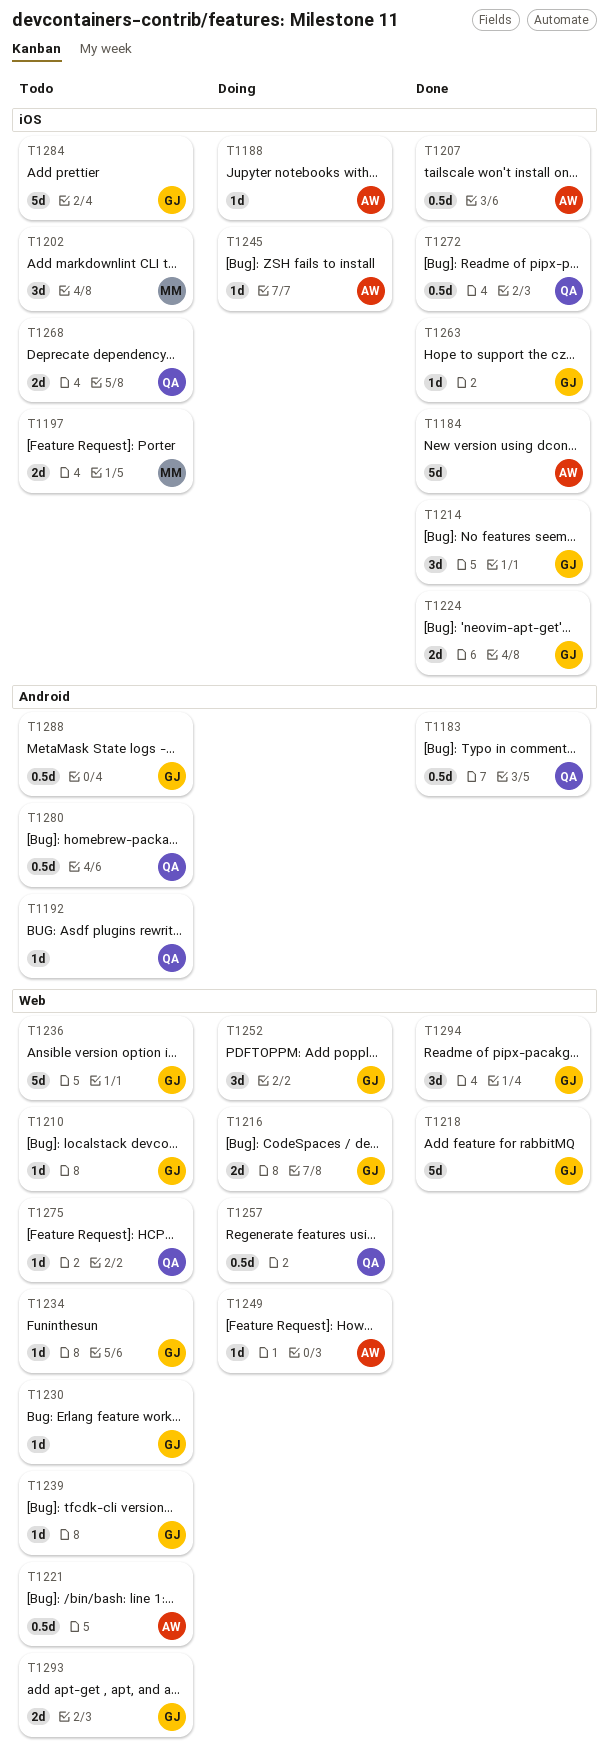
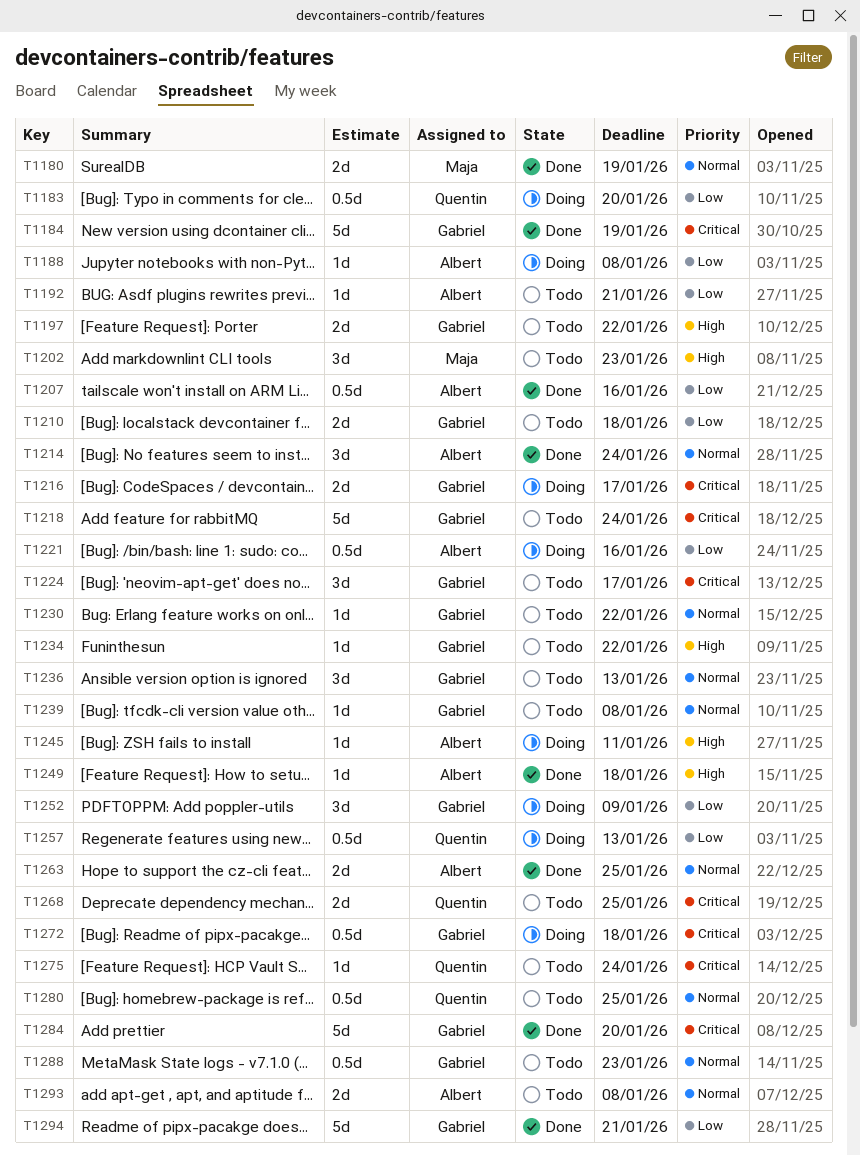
T1180: none -> present
T1183, status: Done -> Doing
T1184, owner: Albert -> Gabriel
T1192, owner: Quentin -> Albert
T1197, owner: Maja -> Gabriel
T1210, estimate: 1d -> 2d
T1214, owner: Gabriel -> Albert
T1218, status: Done -> Todo
T1221, status: Todo -> Doing
T1224, status: Done -> Todo
T1224, estimate: 2d -> 3d
T1236, estimate: 5d -> 3d
T1249, status: Doing -> Done
T1263, owner: Gabriel -> Albert
T1263, estimate: 1d -> 2d
T1272, status: Done -> Doing
T1272, owner: Quentin -> Gabriel
T1284, status: Todo -> Done
T1293, owner: Gabriel -> Albert
T1294, estimate: 3d -> 5d

